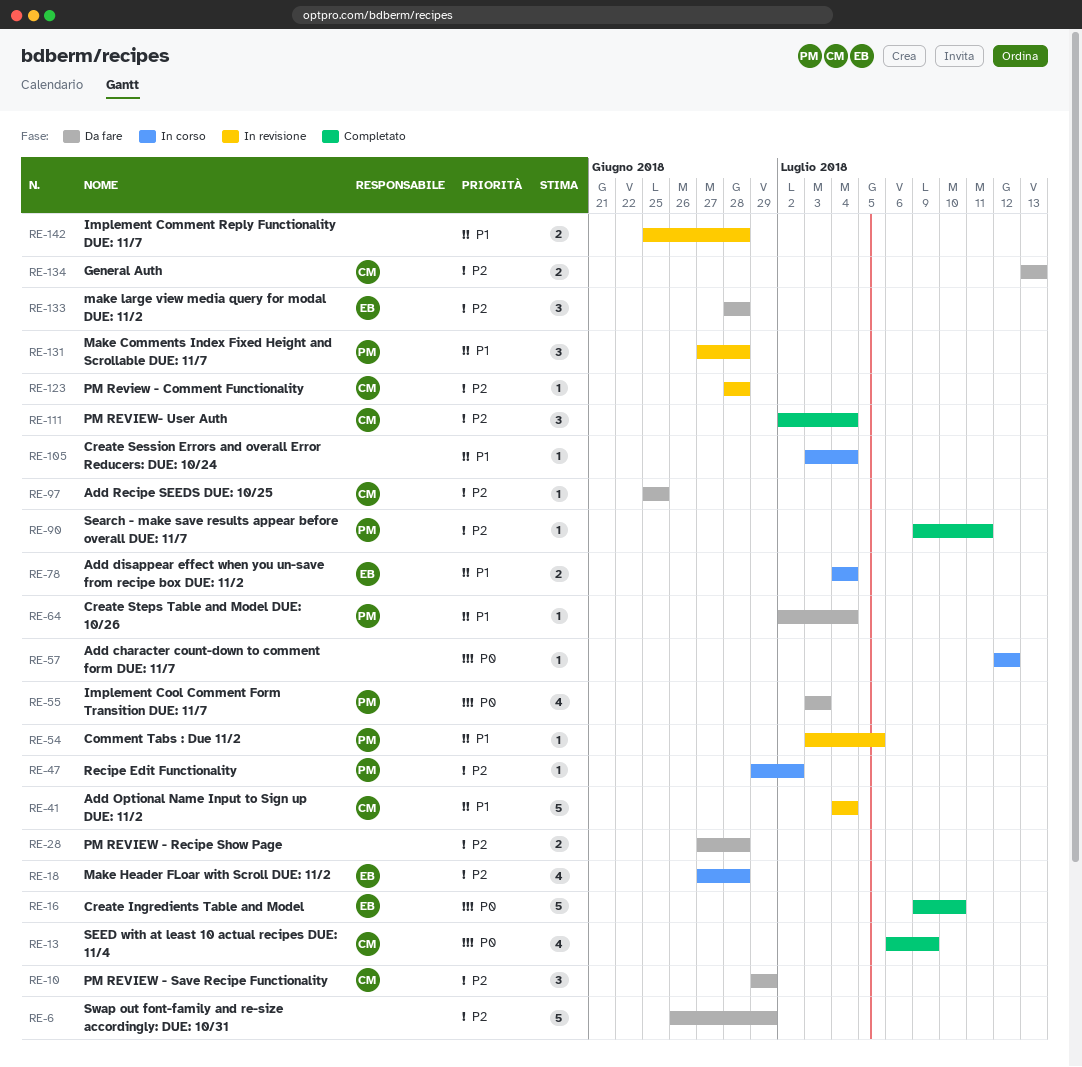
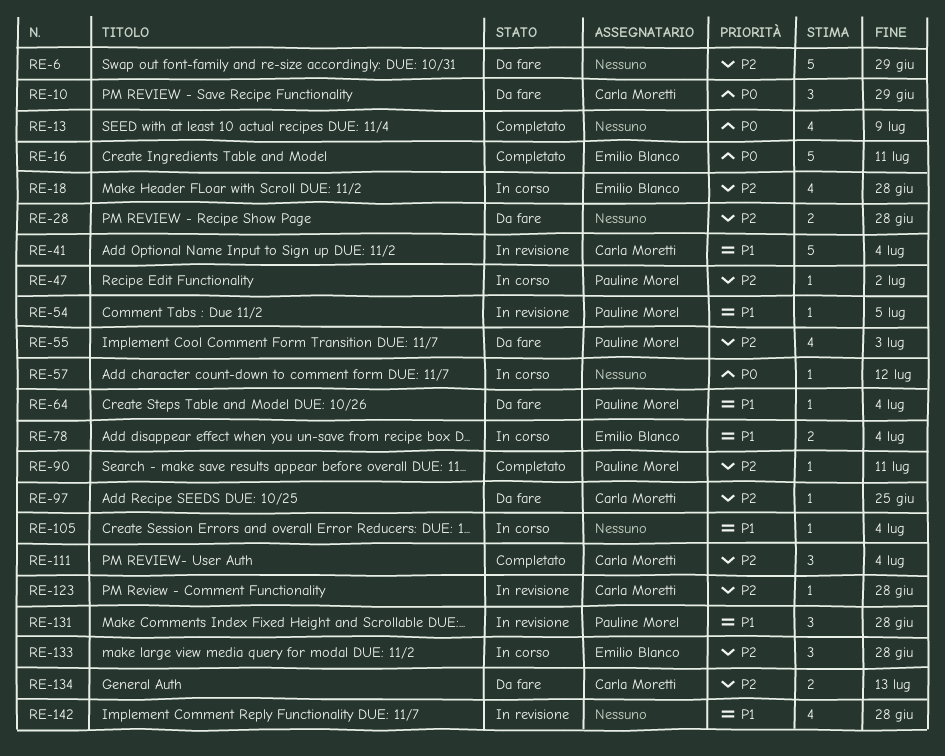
RE-10, priority: P2 -> P0
RE-13, owner: Carla Moretti -> none
RE-16, due: Jul 10 -> Jul 11
RE-55, priority: P0 -> P2
RE-133, status: Da fare -> In corso
RE-142, estimate: 2 -> 4

